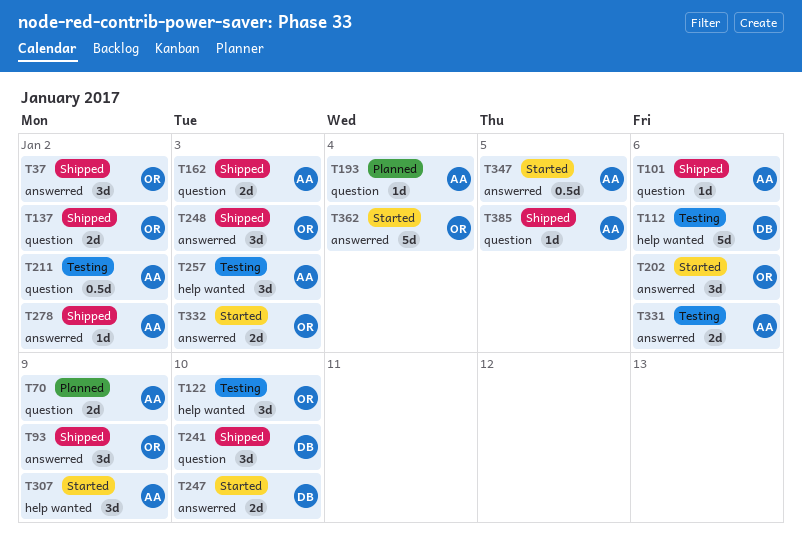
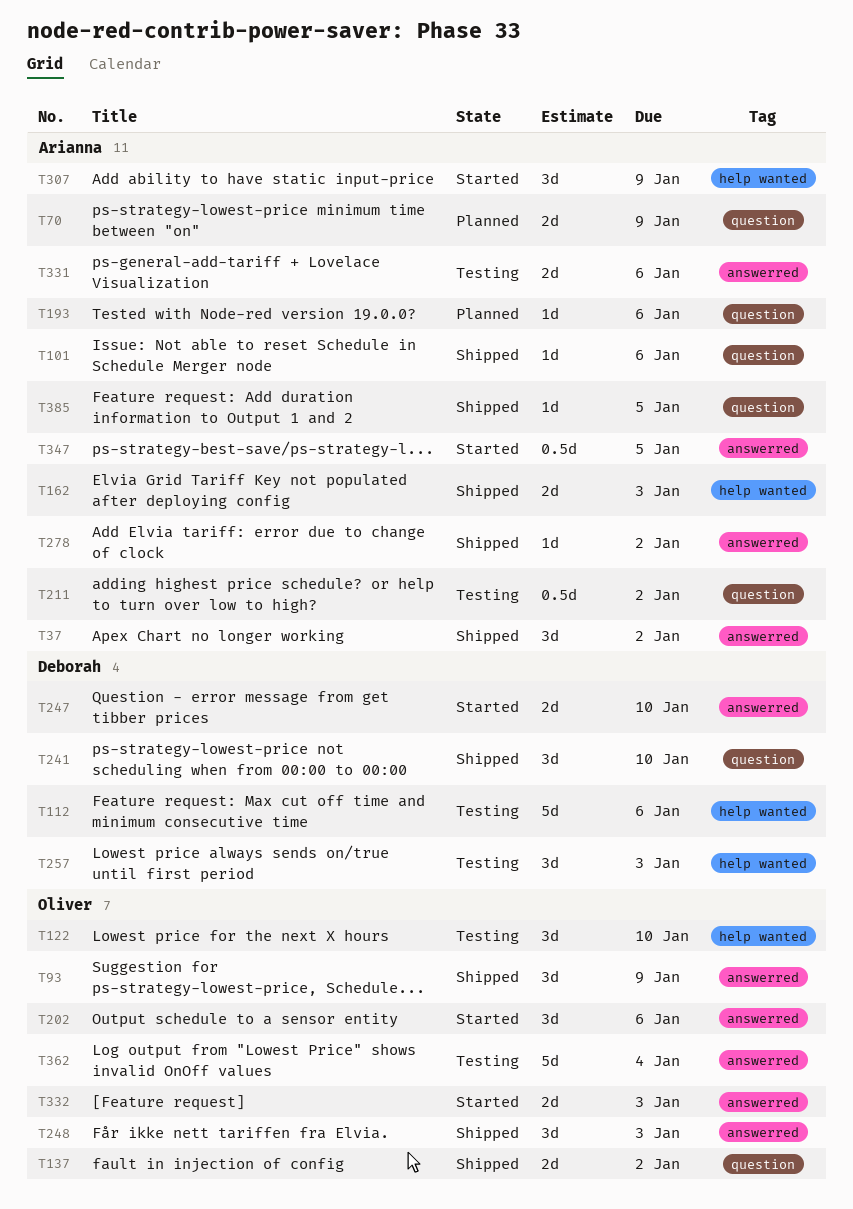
T37, owner: Oliver -> Arianna
T162, label: question -> help wanted
T193, due: Jan 4 -> Jan 6
T257, owner: Arianna -> Deborah
T362, status: Started -> Testing

